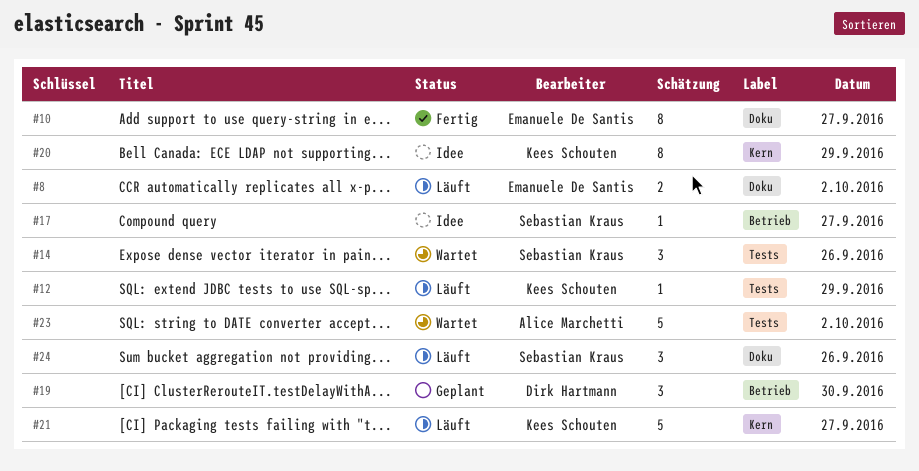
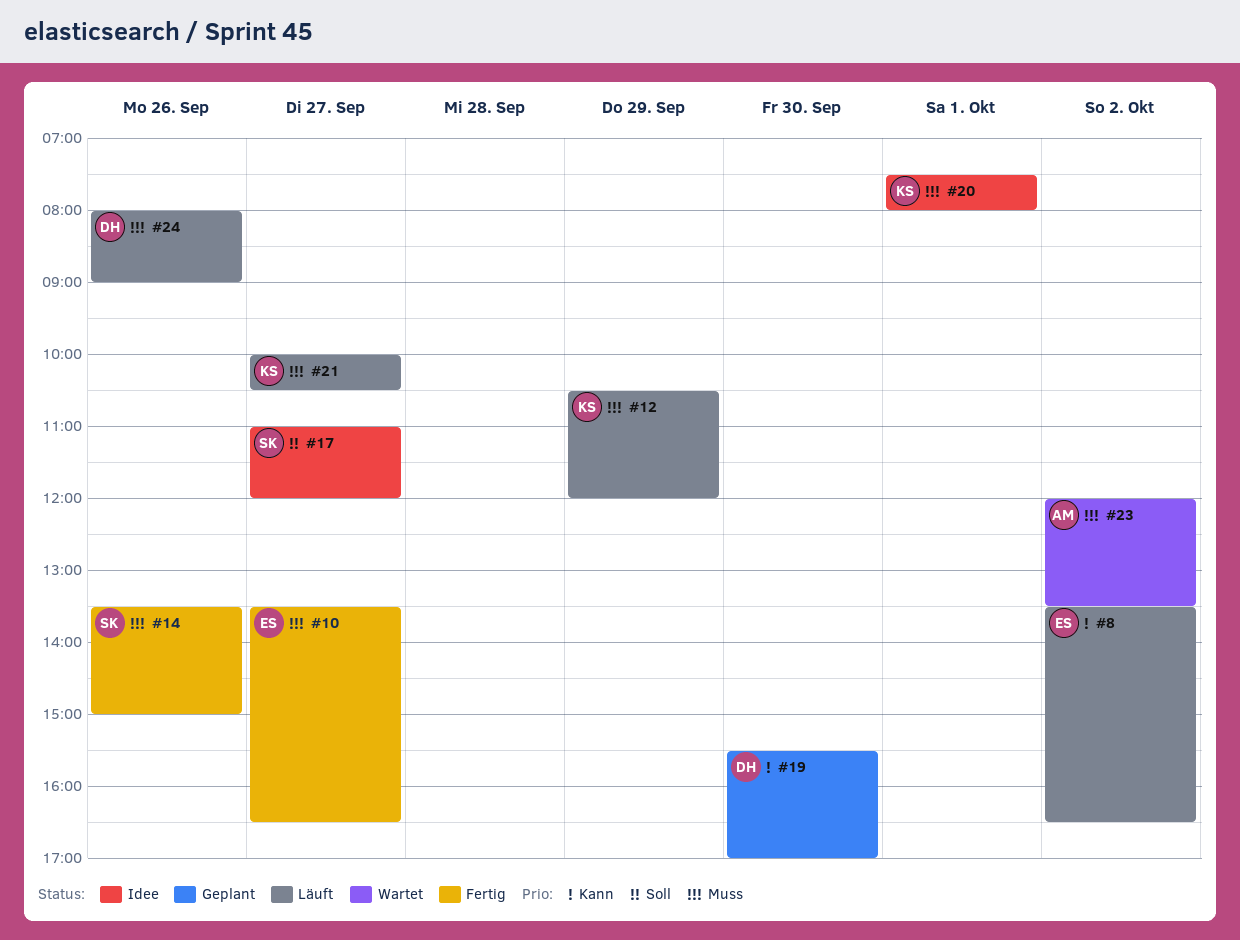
#14, status: Wartet -> Fertig
#20, day: Sep 29 -> Oct 1
#24, owner: Sebastian Kraus -> Dirk Hartmann

